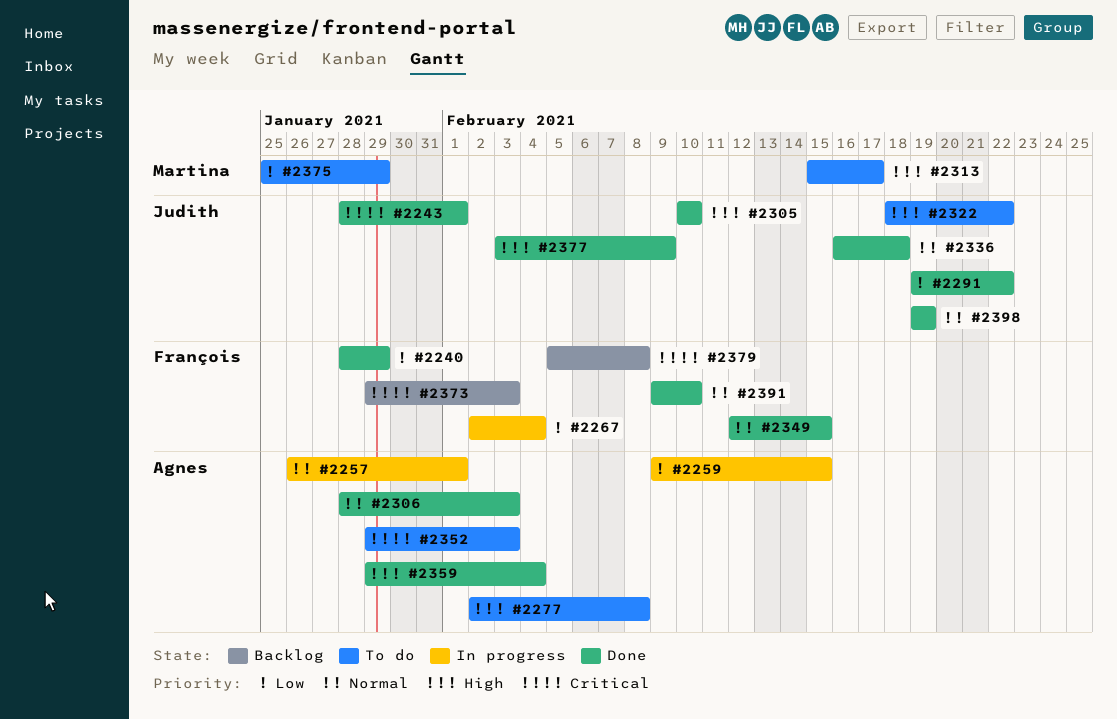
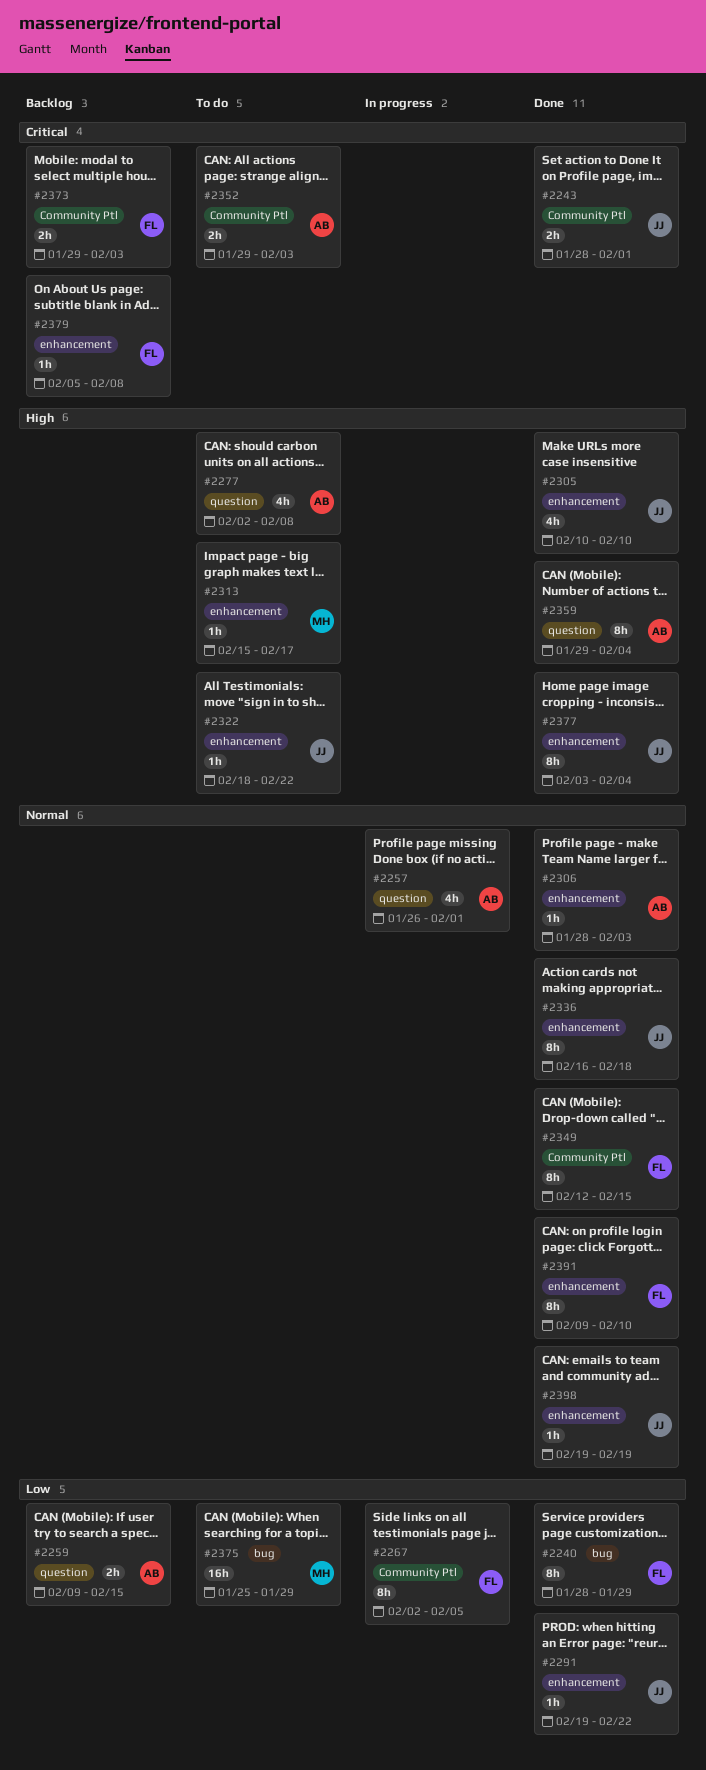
#2259, status: In progress -> Backlog
#2267, due: Feb 4 -> Feb 5
#2377, due: Feb 9 -> Feb 4

